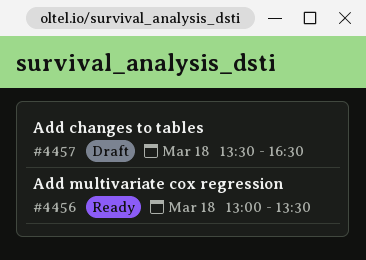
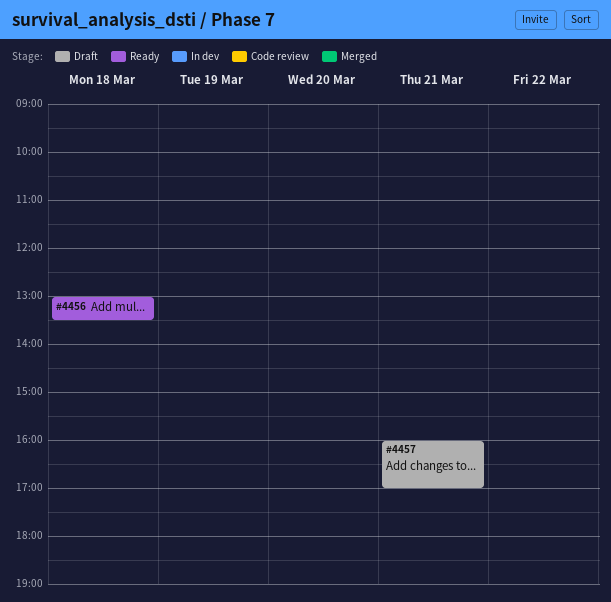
#4457, day: Mar 18 -> Mar 21
#4457, begins: 13:30 -> 16:00
#4457, ends: 16:30 -> 17:00

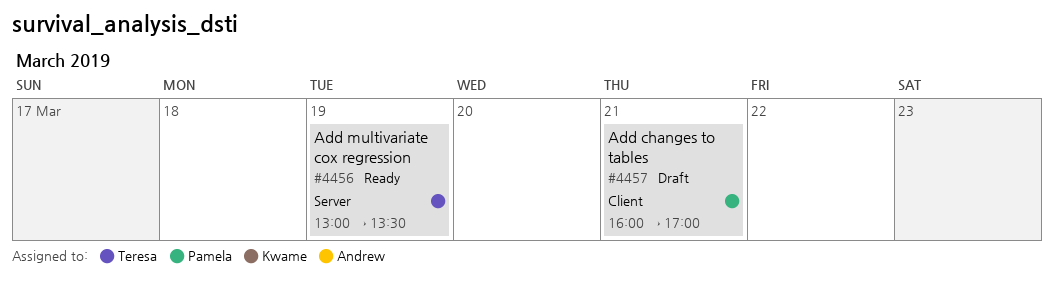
#4456, day: Mar 18 -> Mar 19

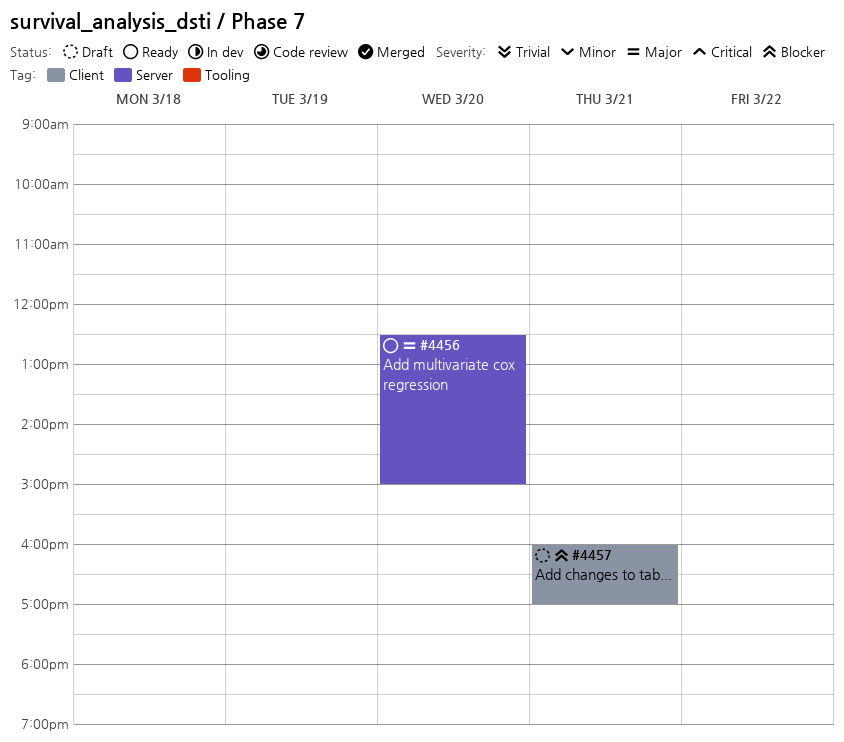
#4456, day: Mar 19 -> Mar 20
#4456, begins: 13:00 -> 12:30
#4456, ends: 13:30 -> 15:00

